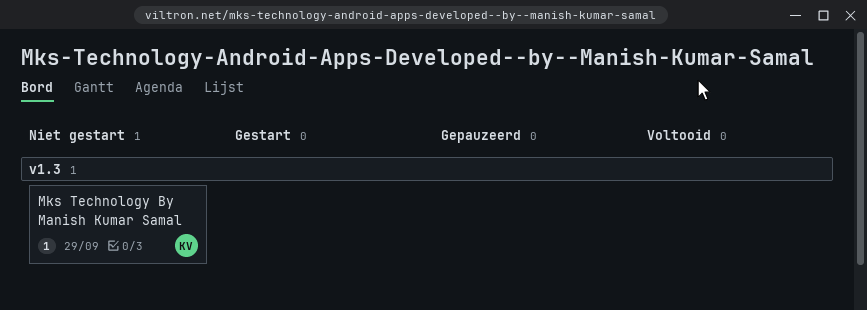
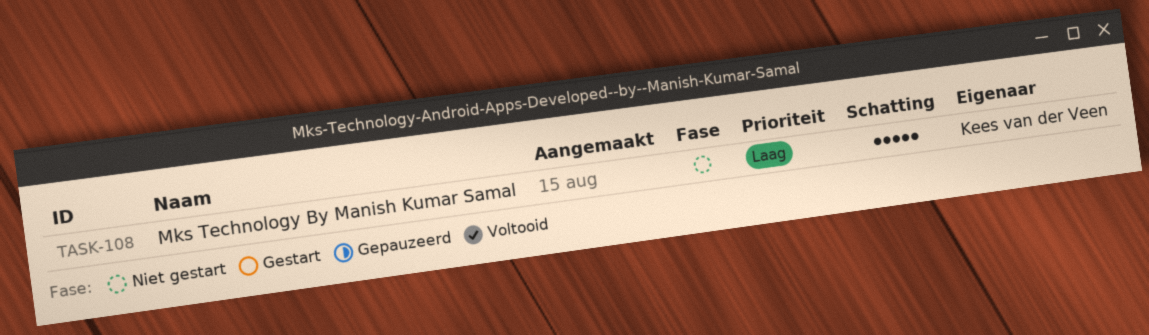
Mks Technology By Manish Kumar Samal, estimate: 1 -> 5

